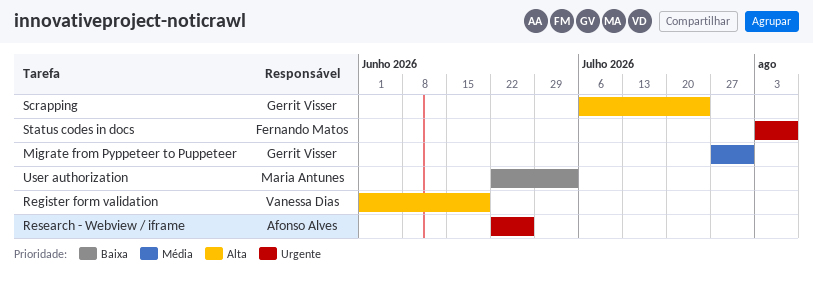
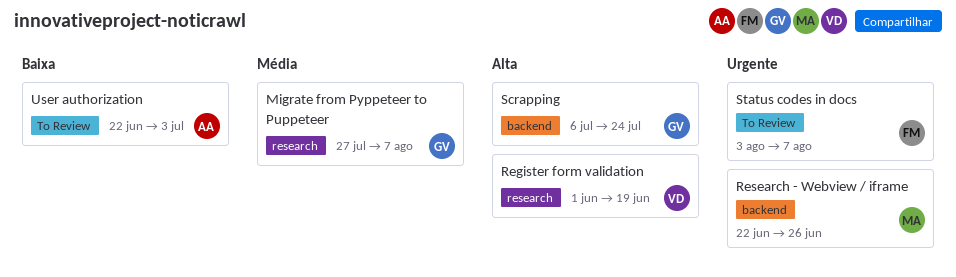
Migrate from Pyppeteer to Puppeteer, due: Jul 31 -> Aug 7
Research - Webview / iframe, owner: Afonso Alves -> Maria Antunes
User authorization, owner: Maria Antunes -> Afonso Alves

